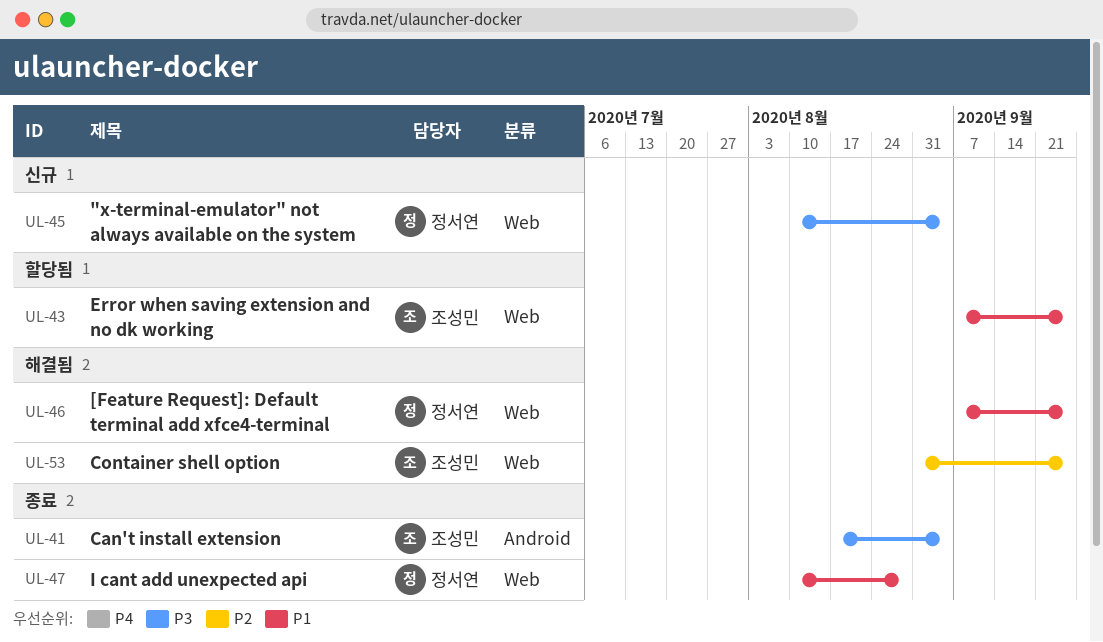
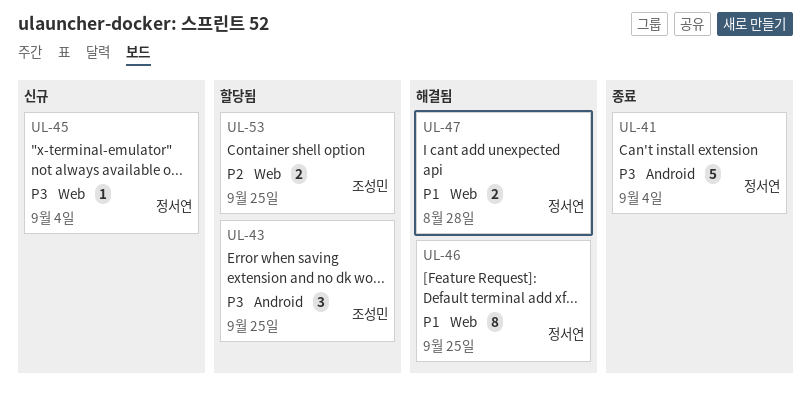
UL-41, owner: 조성민 -> 정서연
UL-43, priority: P1 -> P3
UL-43, label: Web -> Android
UL-47, status: 종료 -> 해결됨
UL-53, status: 해결됨 -> 할당됨

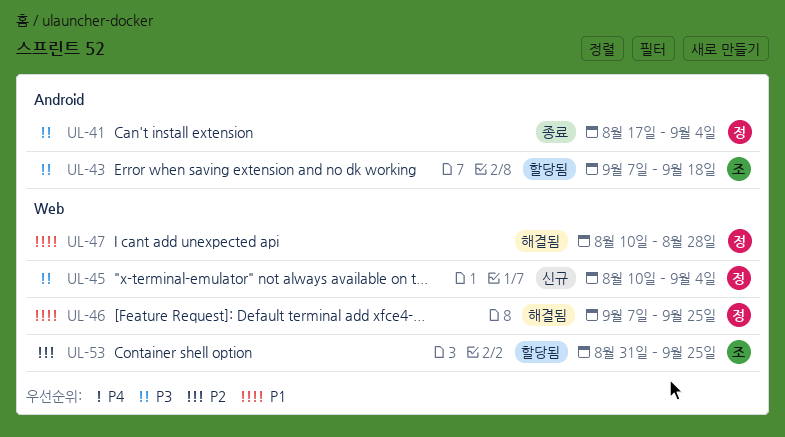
UL-43, due: Sep 25 -> Sep 18

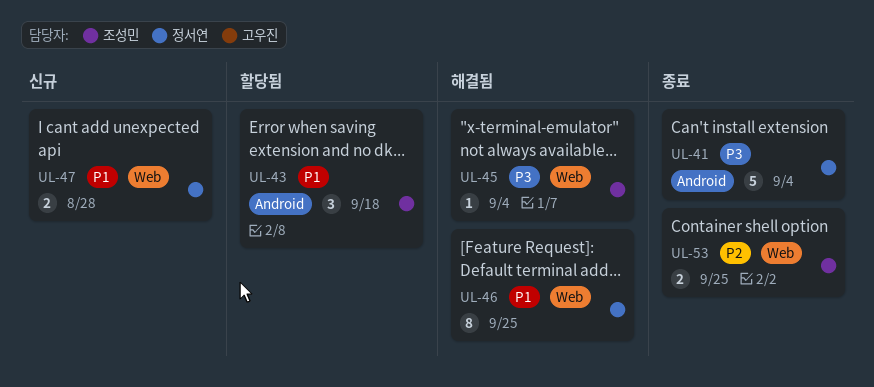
UL-43, priority: P3 -> P1
UL-45, status: 신규 -> 해결됨
UL-45, owner: 정서연 -> 조성민
UL-47, status: 해결됨 -> 신규
UL-53, status: 할당됨 -> 종료

